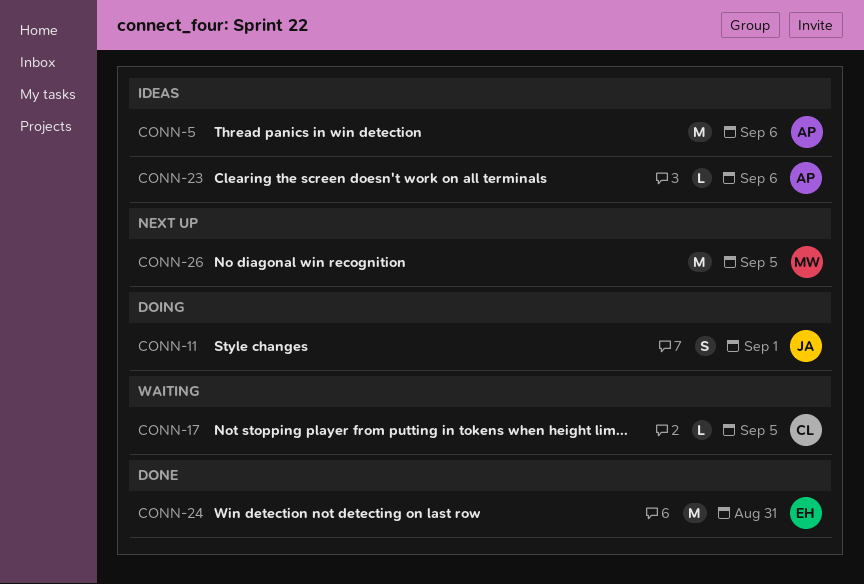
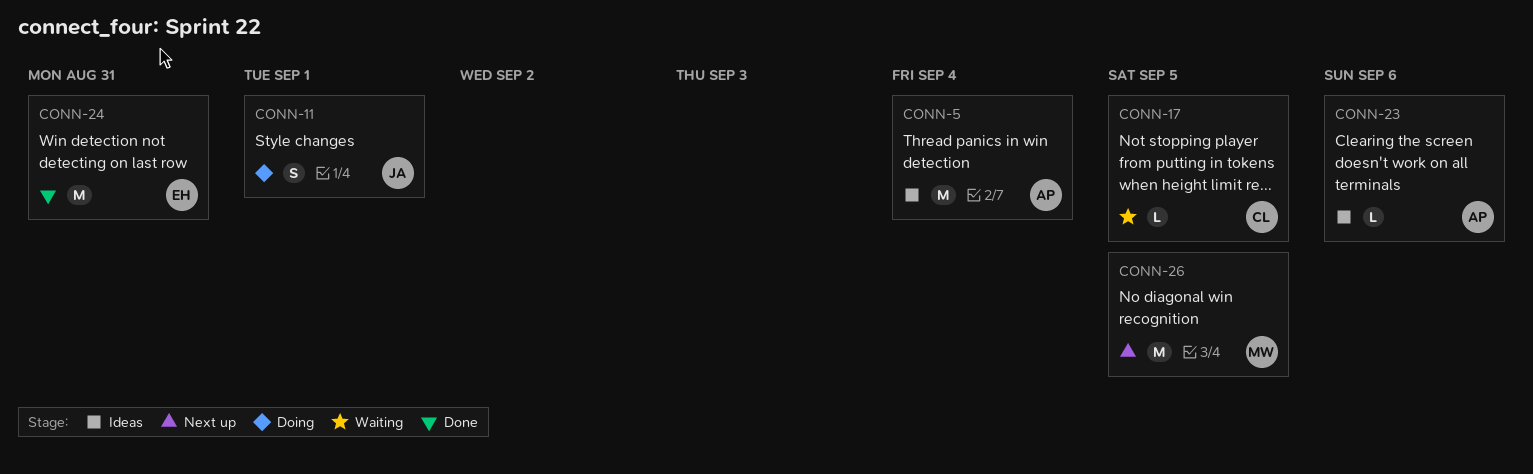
CONN-5, due: Sep 6 -> Sep 4

